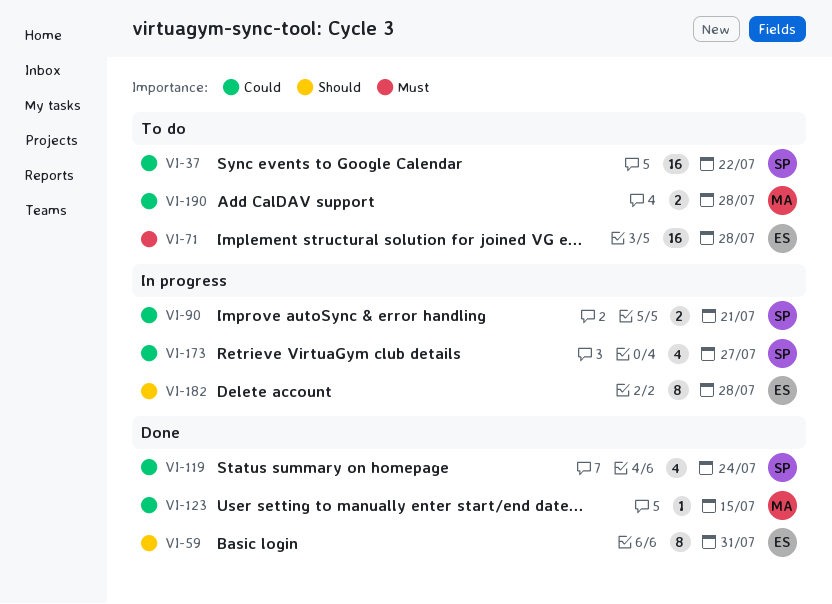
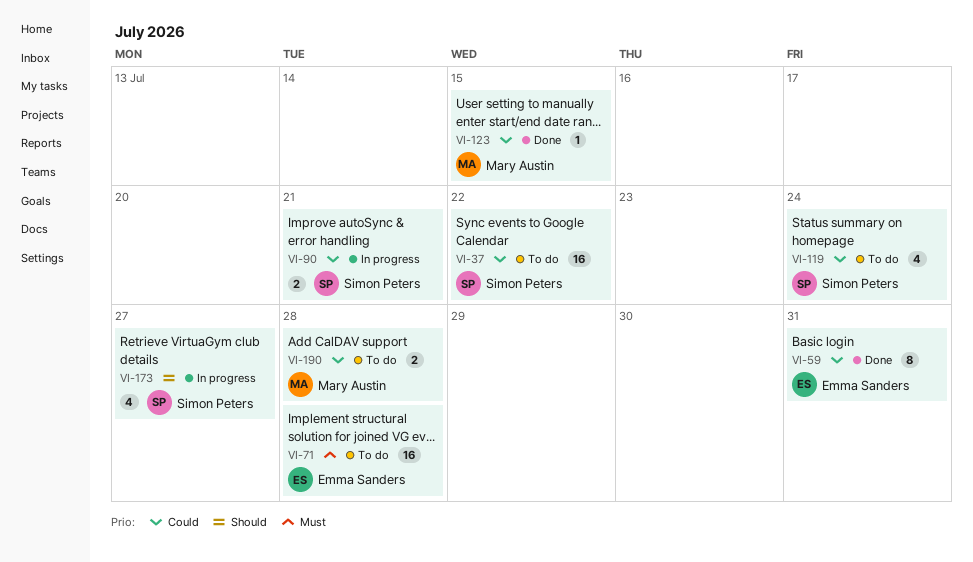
VI-59, priority: Should -> Could
VI-119, status: Done -> To do
VI-173, priority: Could -> Should
VI-182: present -> none

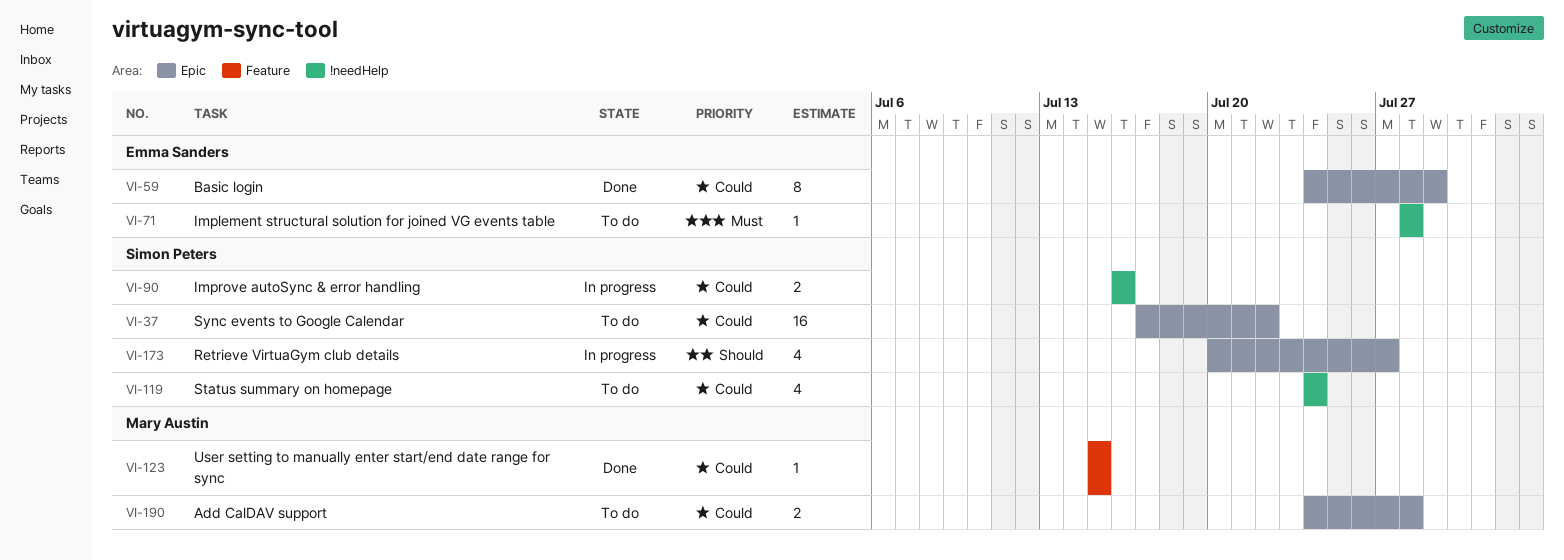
VI-59, due: Jul 31 -> Jul 29
VI-71, estimate: 16 -> 1
VI-90, due: Jul 21 -> Jul 16

